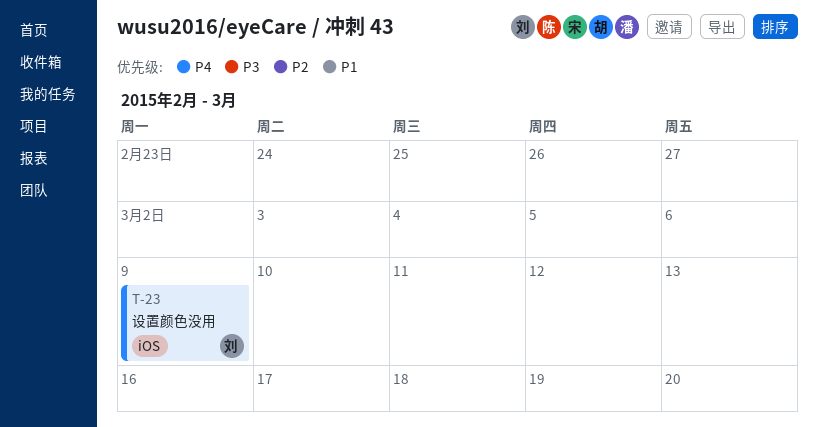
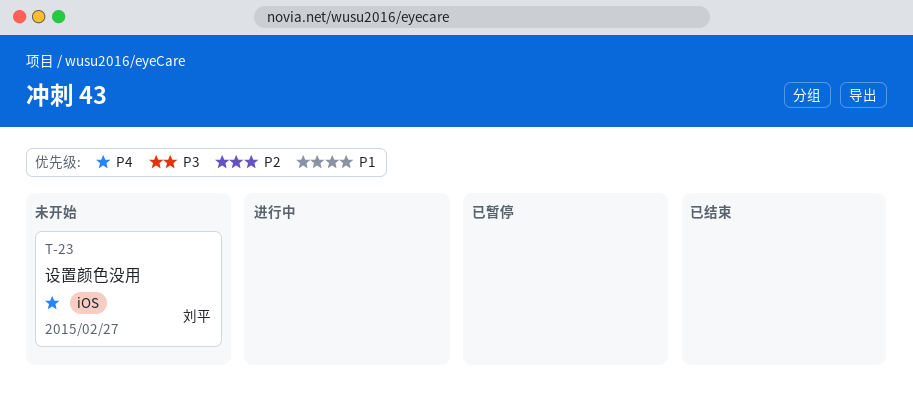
T-23, due: Mar 9 -> Feb 27

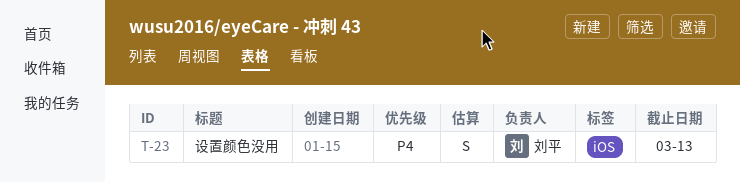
T-23, due: Feb 27 -> Mar 13

